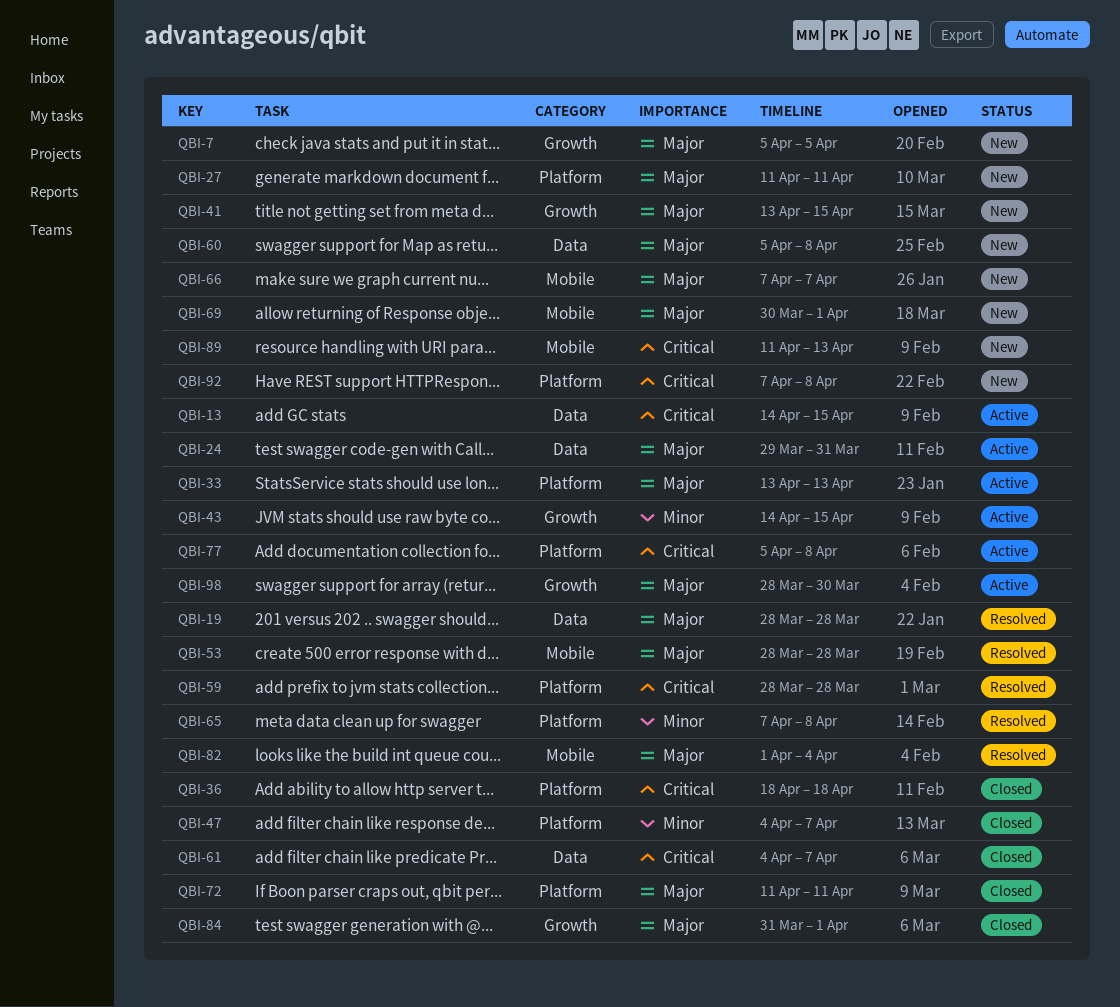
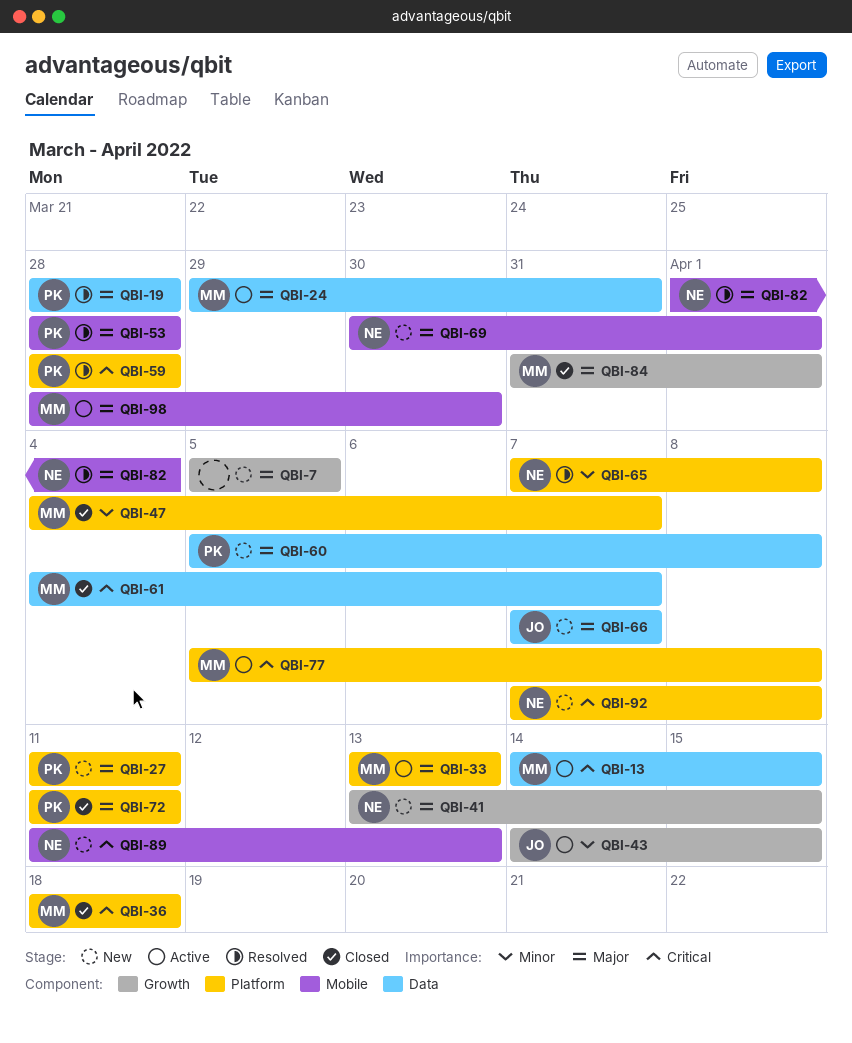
QBI-66, label: Mobile -> Data
QBI-98, label: Growth -> Mobile

